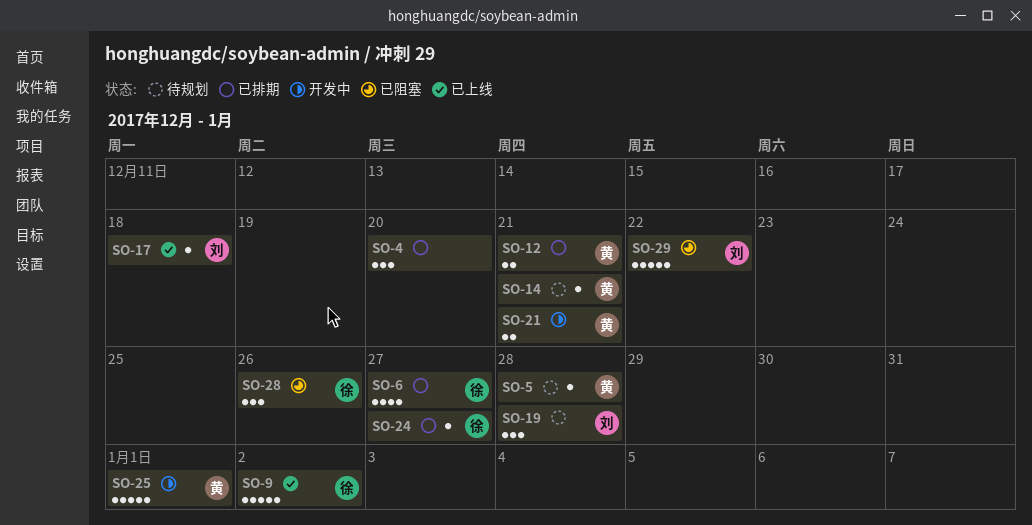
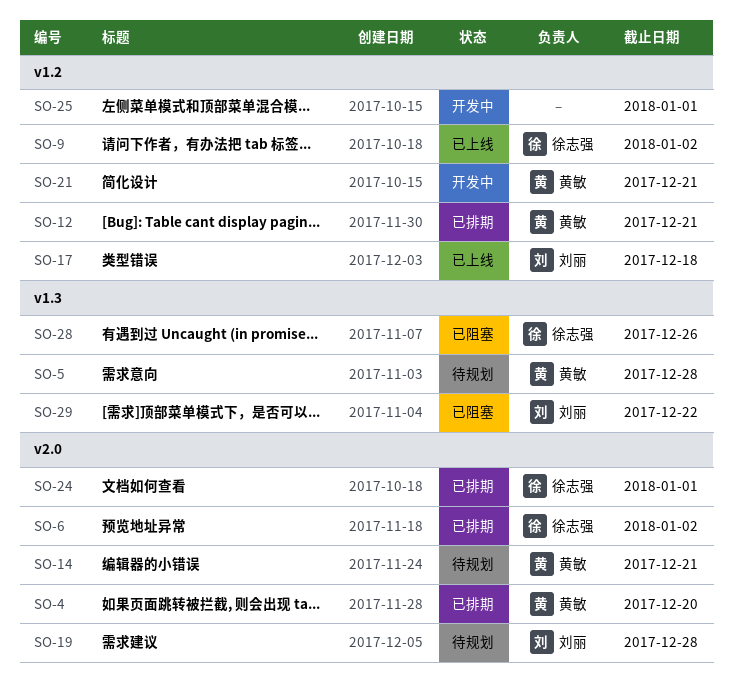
SO-4, owner: none -> 黄敏
SO-6, due: Dec 27 -> Jan 2
SO-24, due: Dec 27 -> Jan 1
SO-25, owner: 黄敏 -> none

